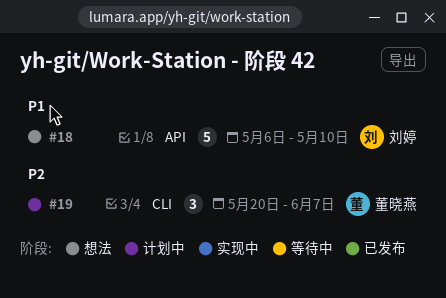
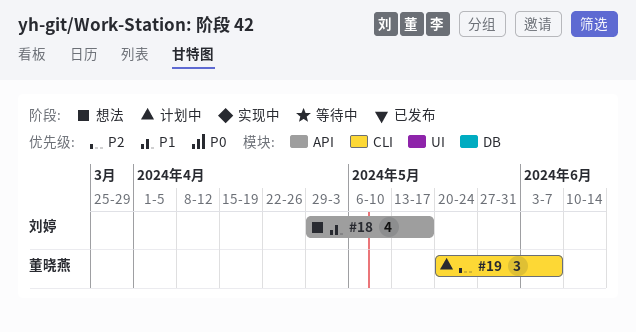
#18, estimate: 5 -> 4
#18, start: May 6 -> Apr 29
#18, due: May 10 -> May 17

